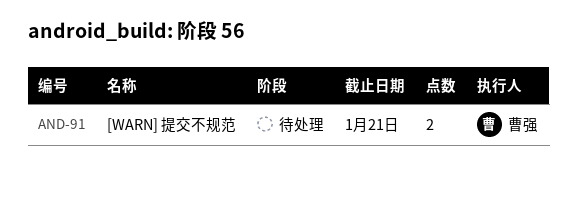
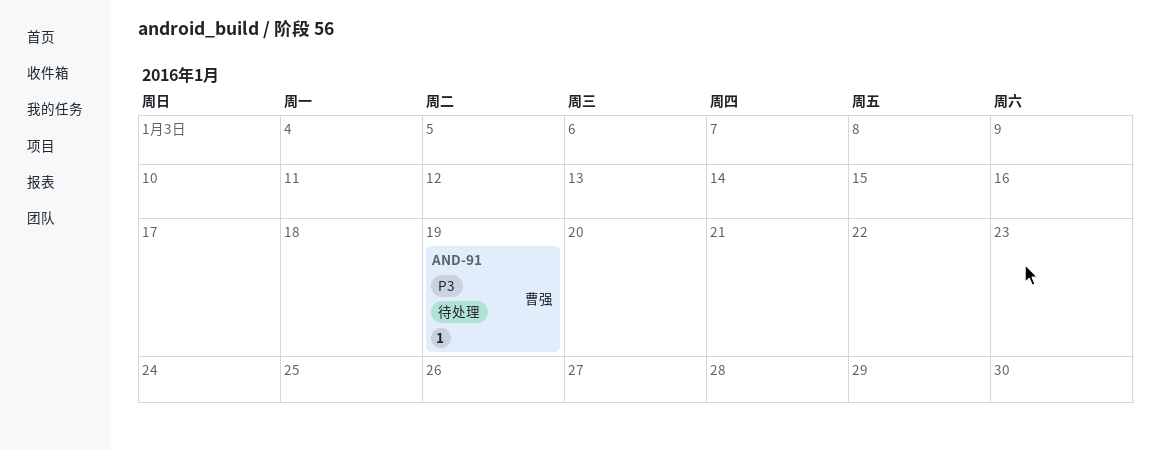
AND-91, estimate: 2 -> 1
AND-91, due: Jan 21 -> Jan 19

